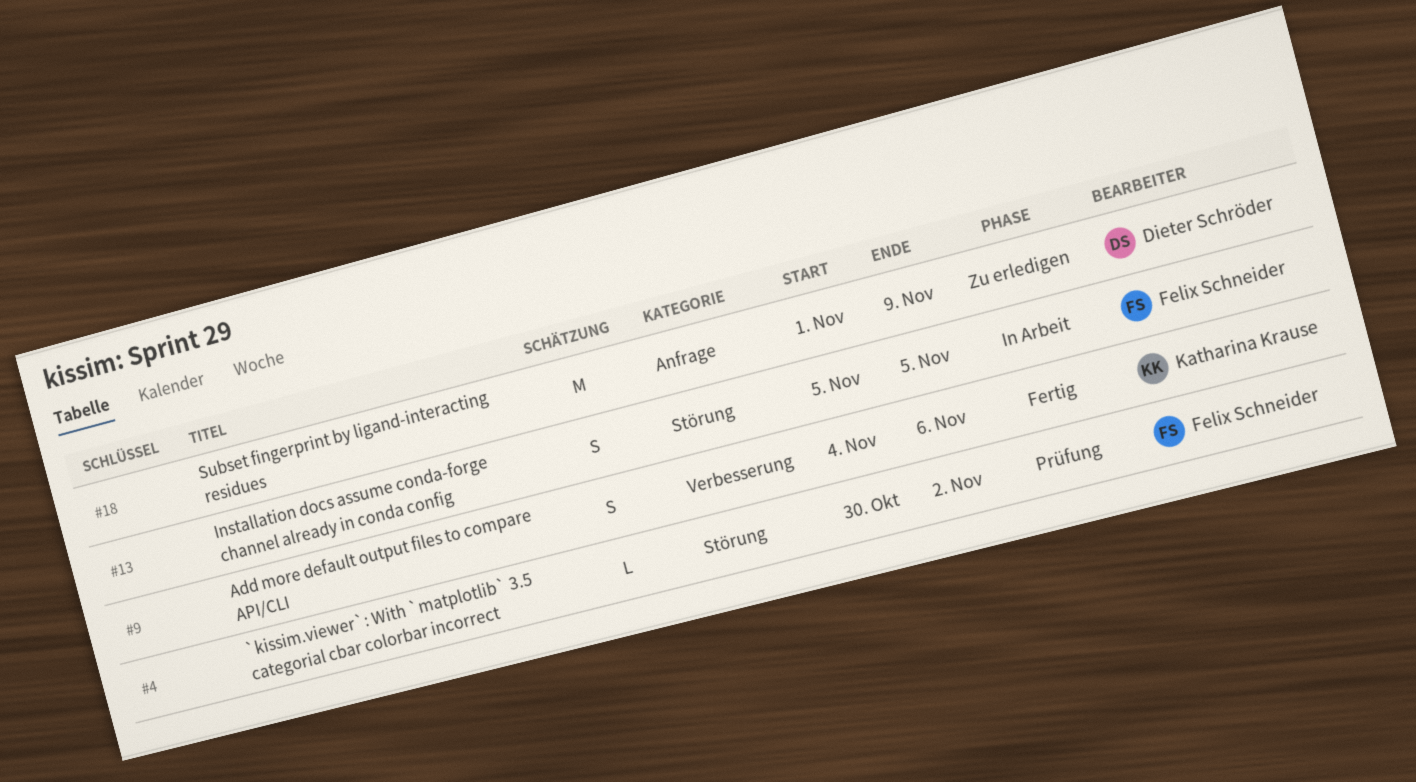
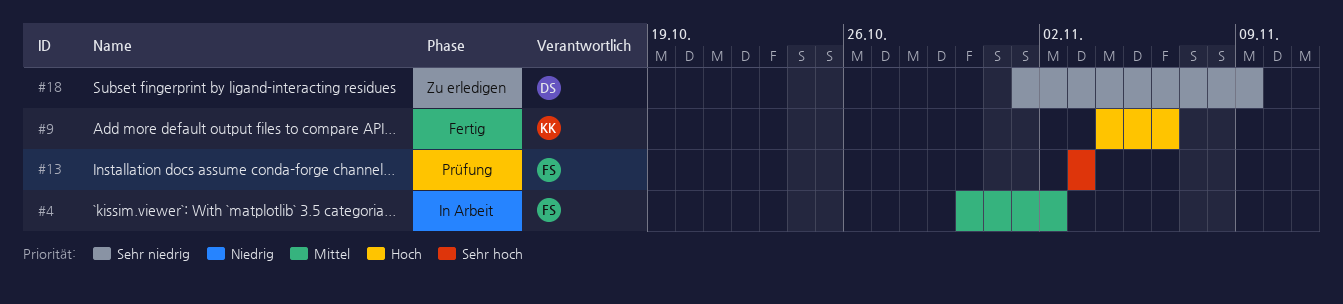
#4, status: Prüfung -> In Arbeit
#13, status: In Arbeit -> Prüfung
#13, start: Nov 5 -> Nov 3
#13, due: Nov 5 -> Nov 3

